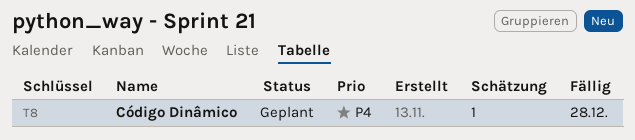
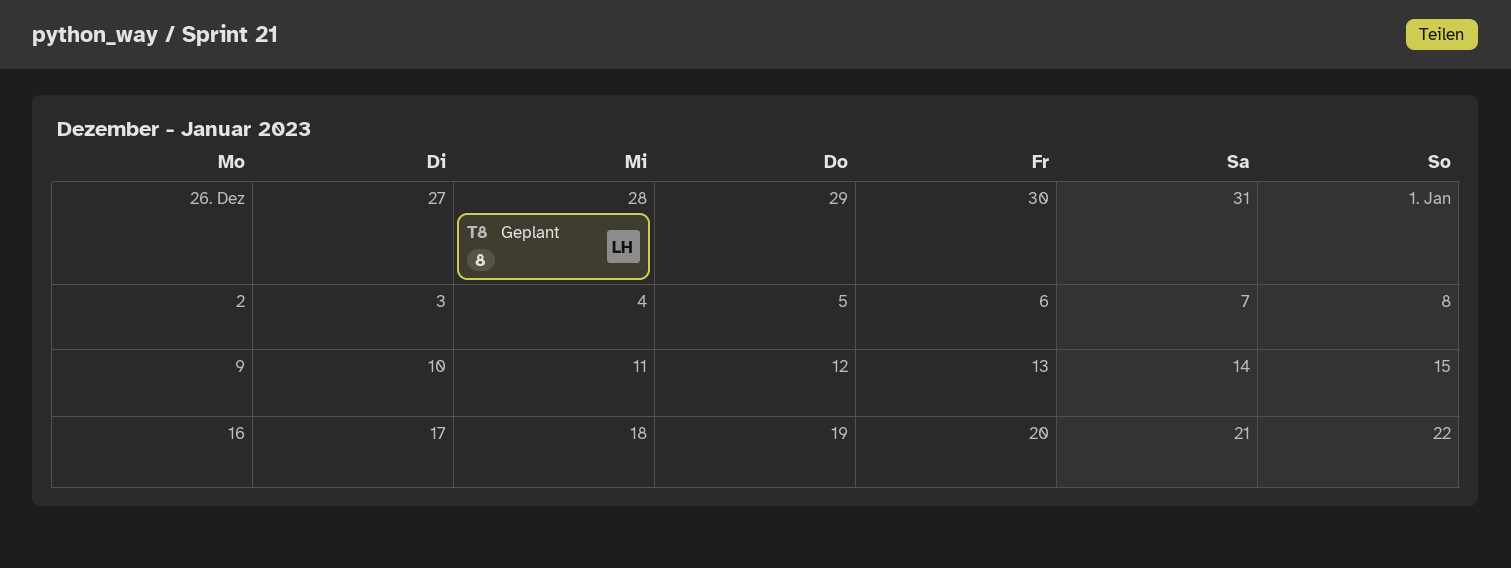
T8, estimate: 1 -> 8

